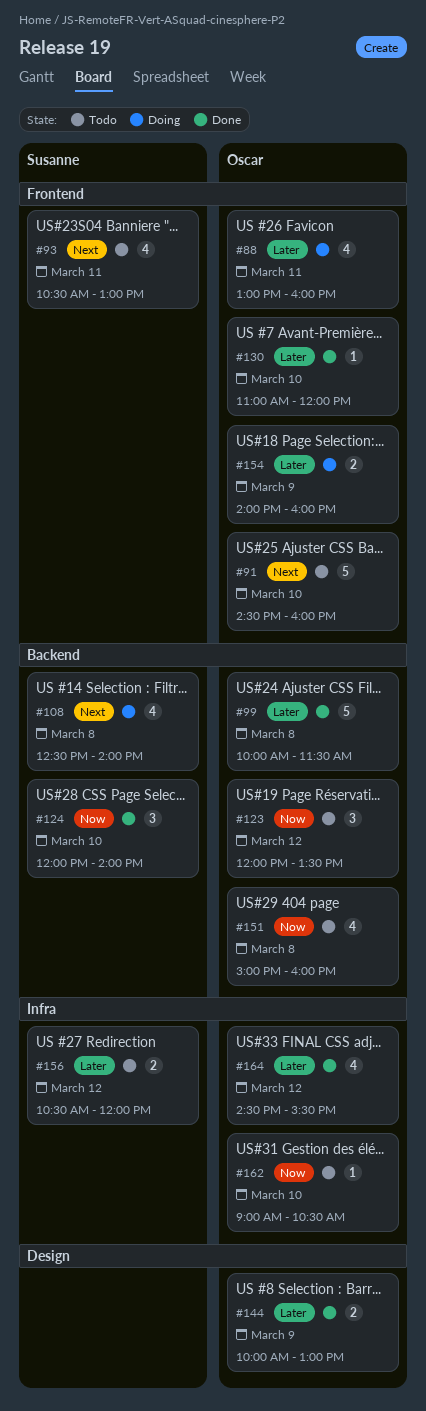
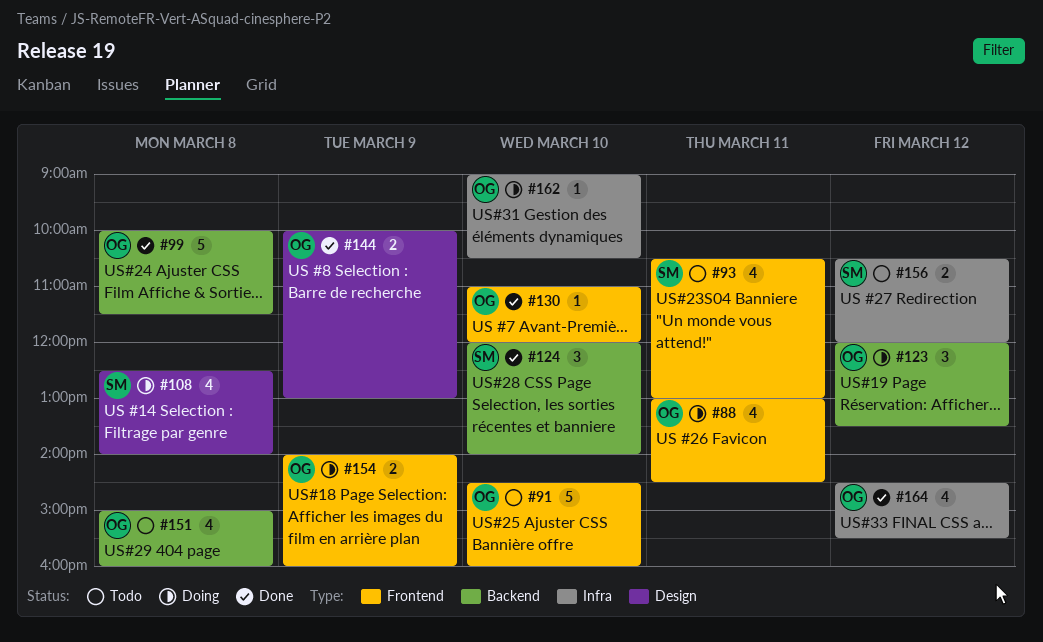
#88, ends: 16:00 -> 14:30
#108, label: Backend -> Design
#123, status: Todo -> Doing
#162, status: Todo -> Doing

